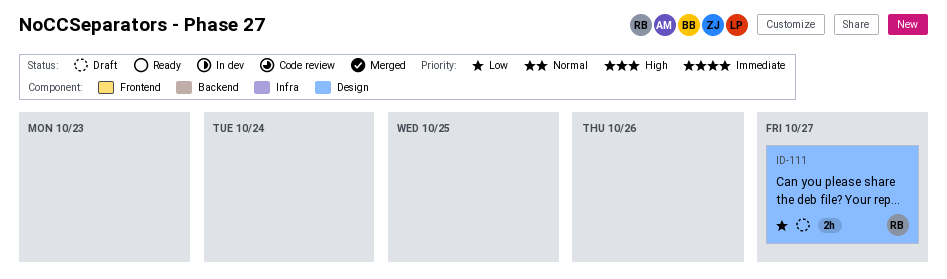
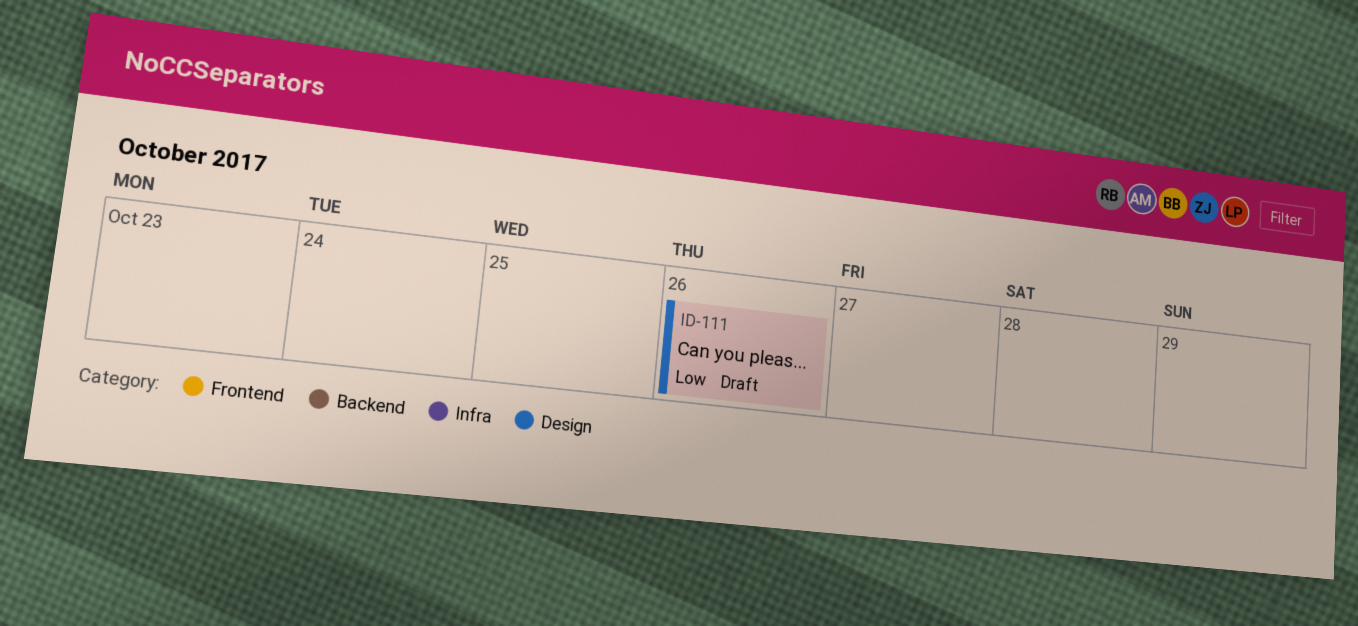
ID-111, due: Oct 27 -> Oct 26

